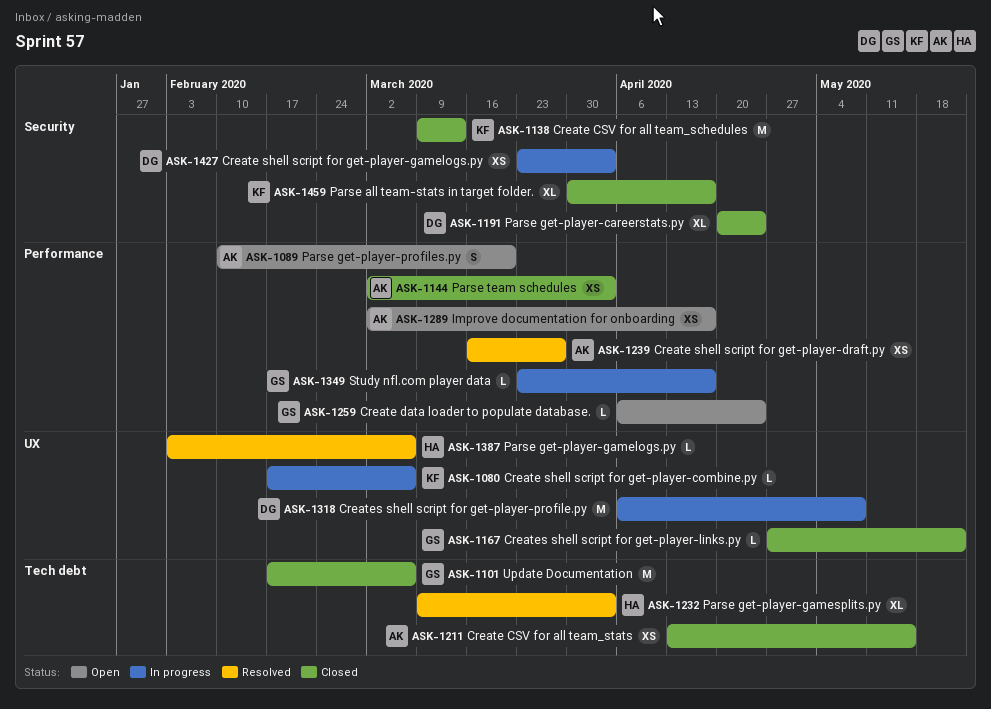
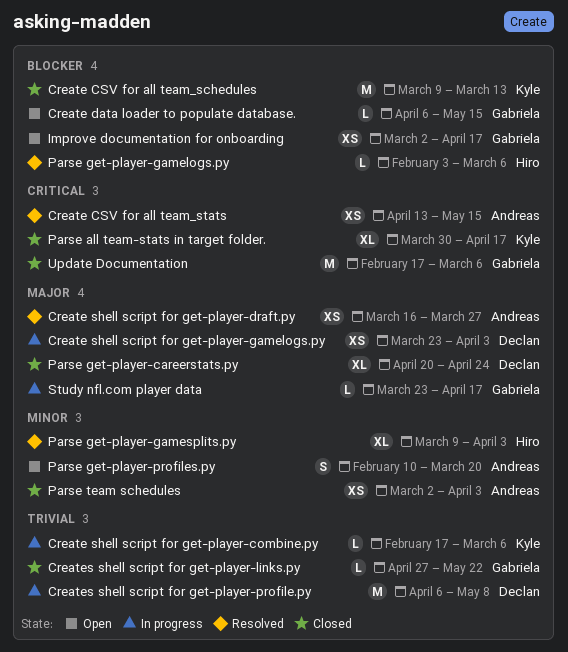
Create CSV for all team_stats, status: Closed -> Resolved
Create data loader to populate database., due: Apr 24 -> May 15
Improve documentation for onboarding, owner: Andreas -> Gabriela

